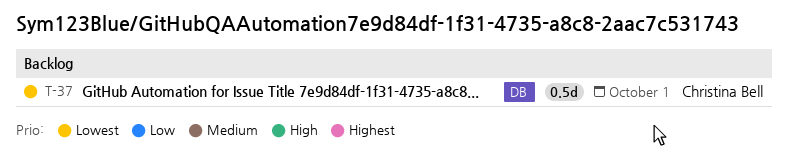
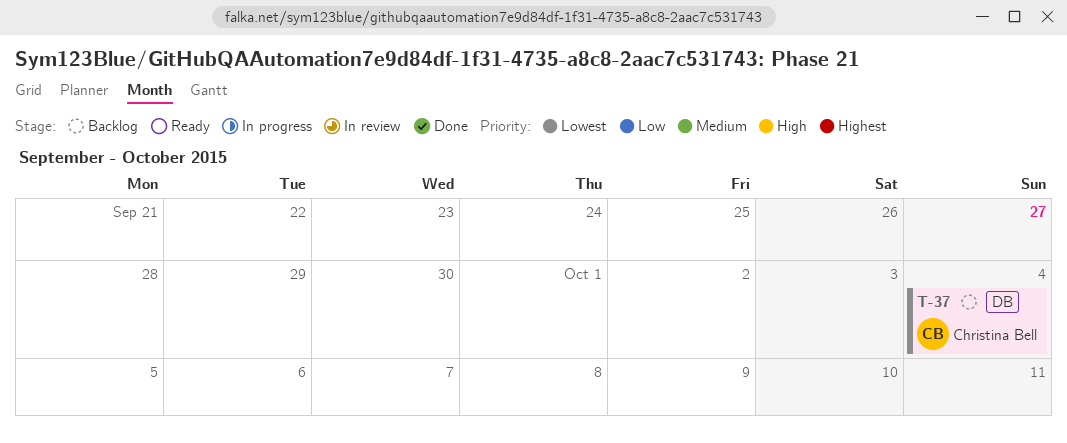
T-37, due: Oct 1 -> Oct 4

